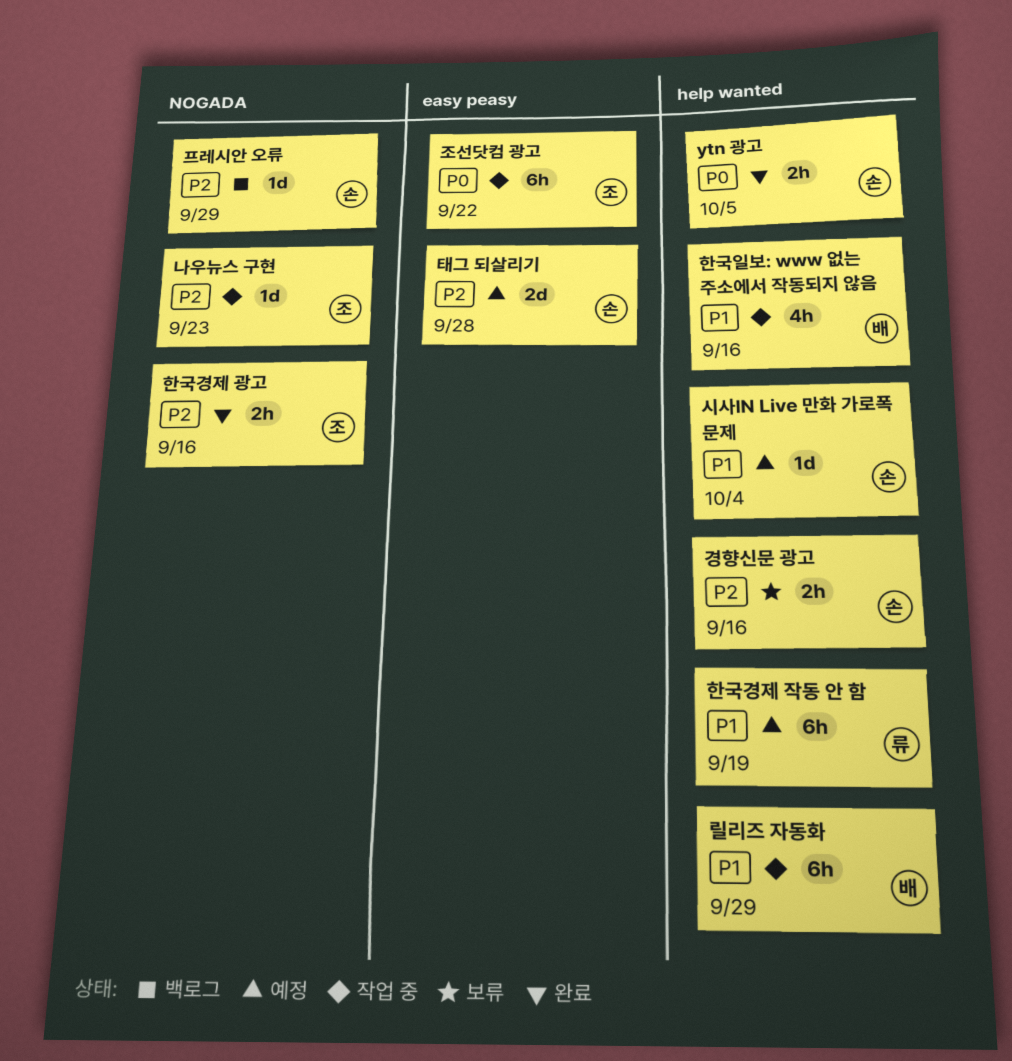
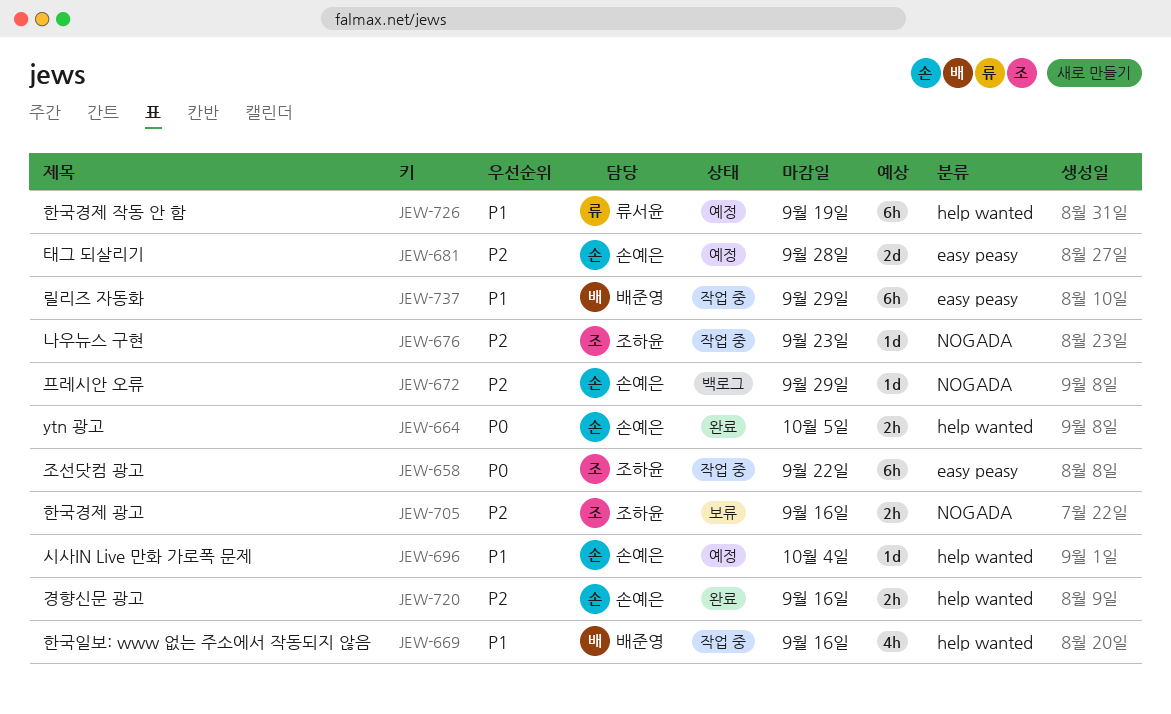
경향신문 광고, status: 보류 -> 완료
릴리즈 자동화, label: help wanted -> easy peasy
한국경제 광고, status: 완료 -> 보류

